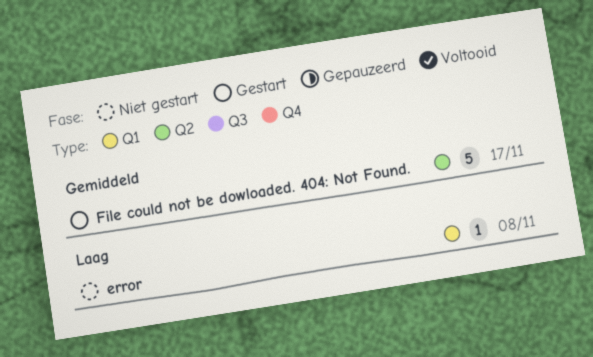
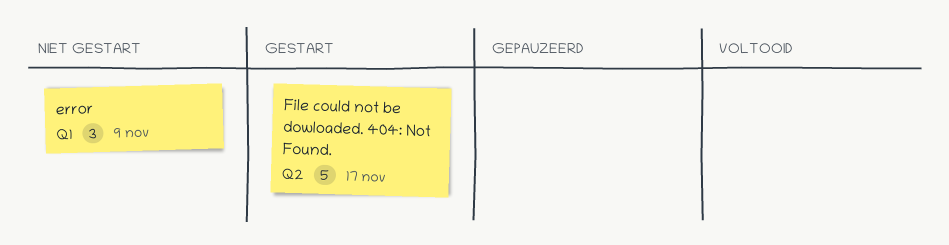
error, estimate: 1 -> 3
error, due: Nov 8 -> Nov 9

